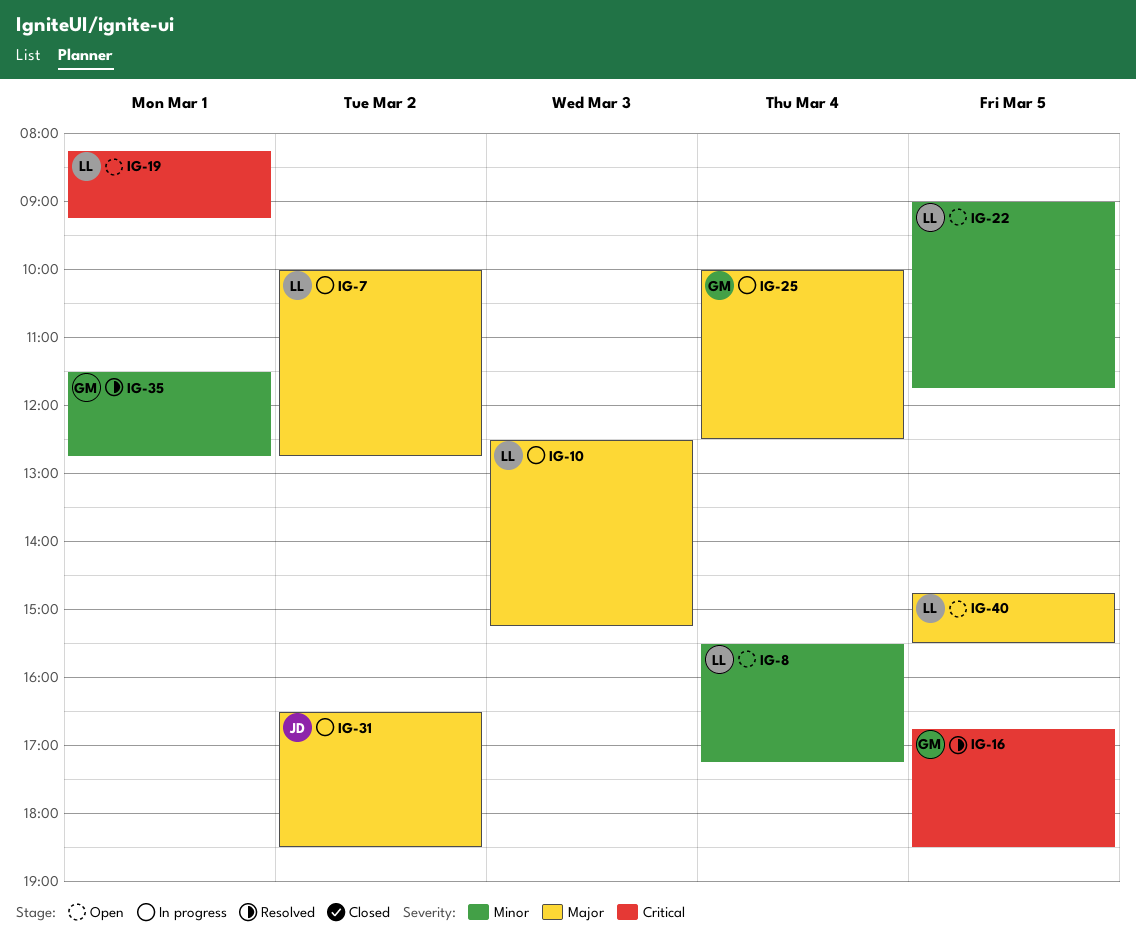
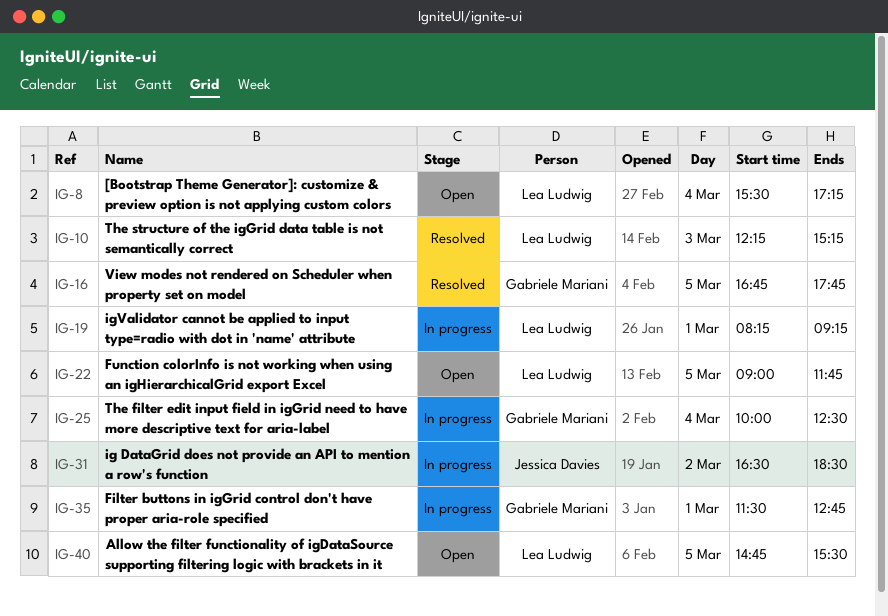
IG-7: present -> none
IG-10, status: In progress -> Resolved
IG-10, begins: 12:30 -> 12:15
IG-16, ends: 18:30 -> 17:45
IG-19, status: Open -> In progress
IG-35, status: Resolved -> In progress

